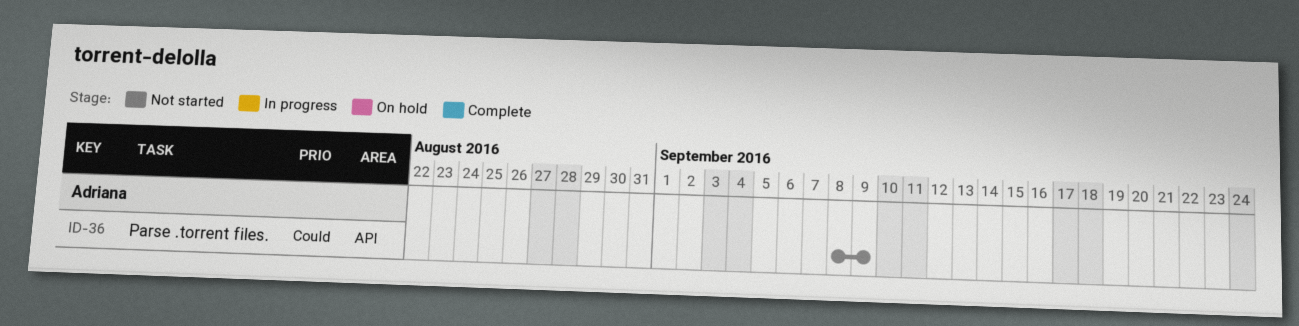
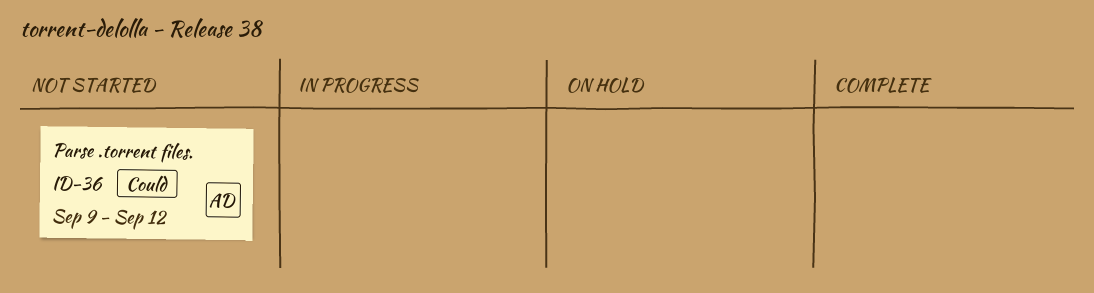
ID-36, start: Sep 8 -> Sep 9
ID-36, due: Sep 9 -> Sep 12

